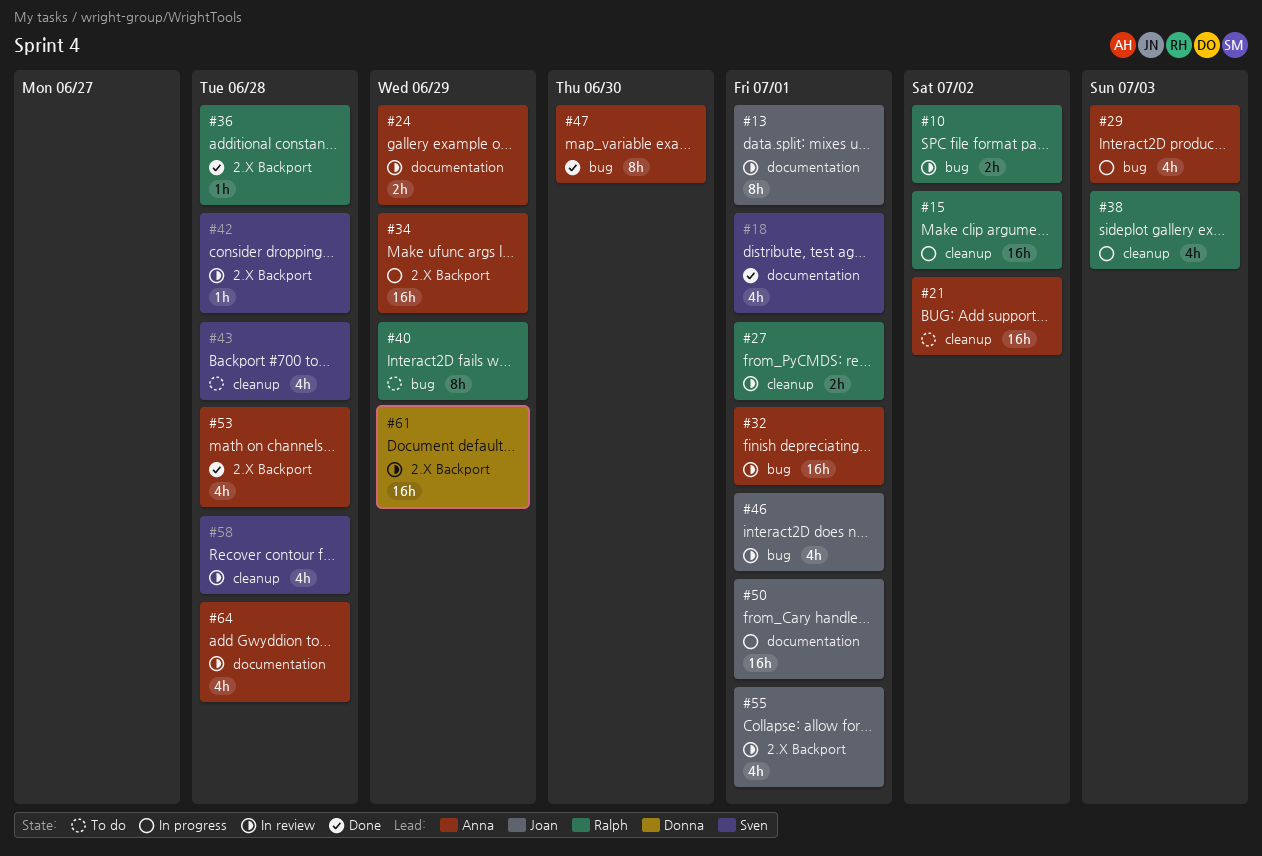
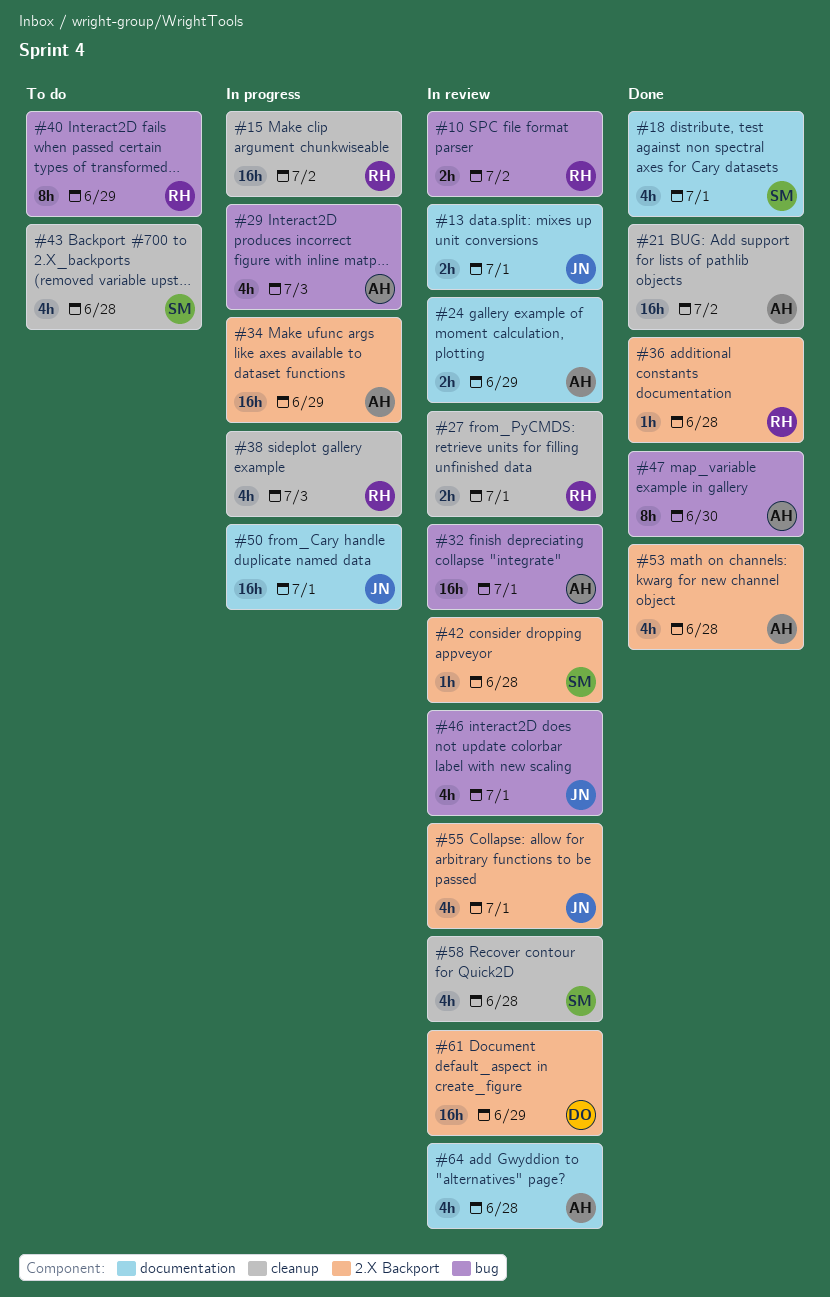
#13, estimate: 8h -> 2h
#21, status: To do -> Done

